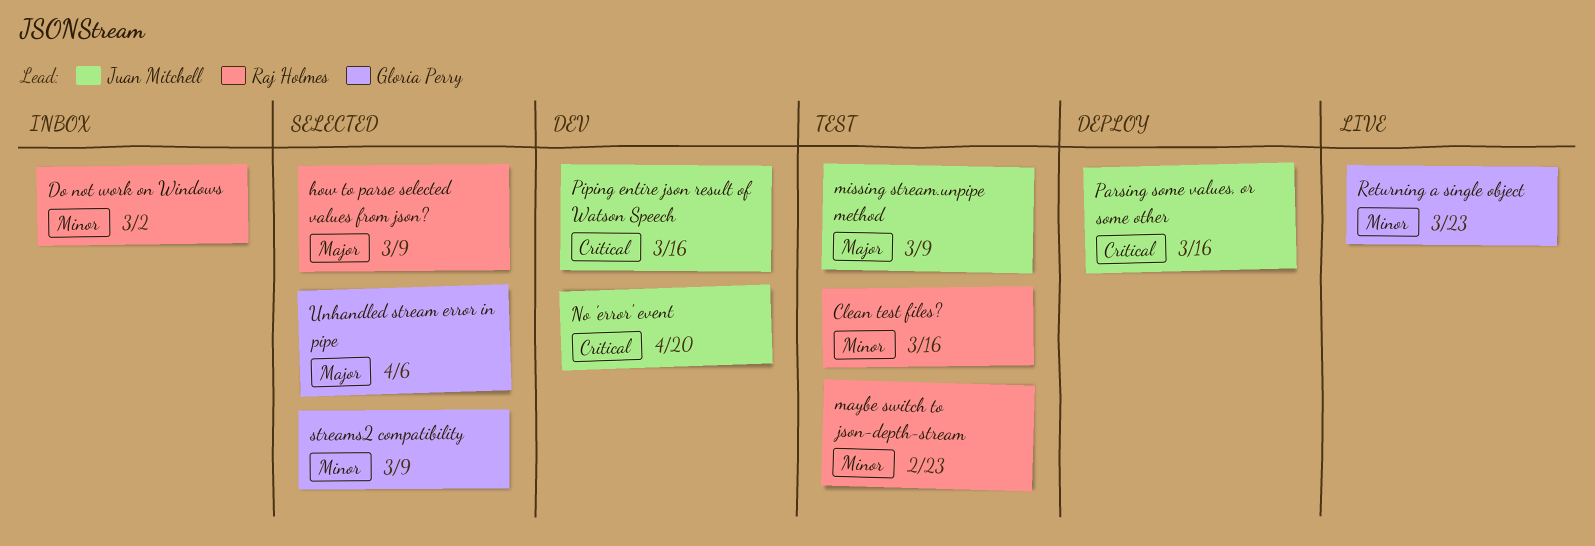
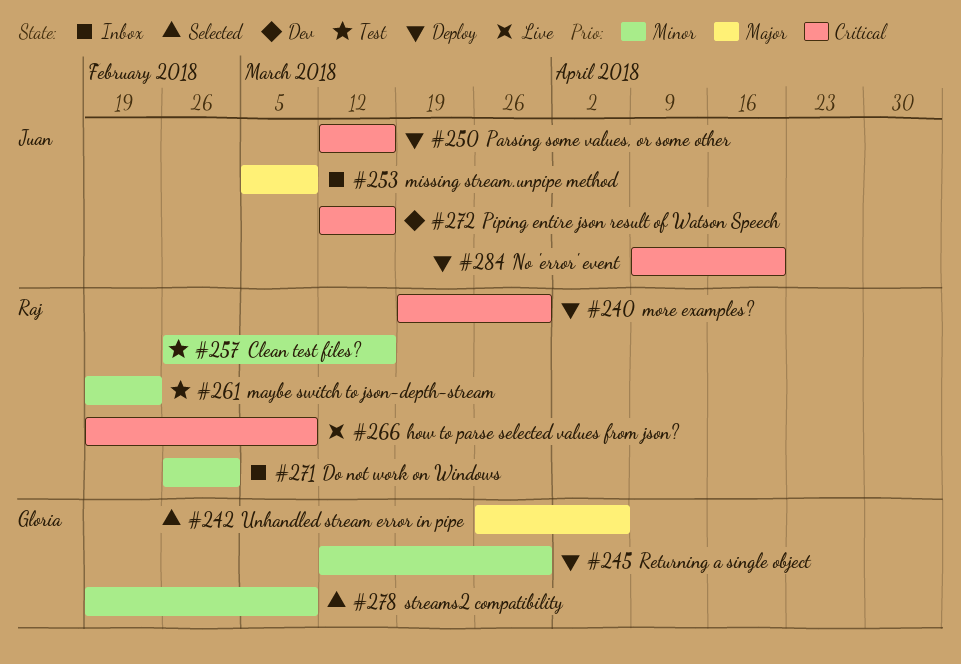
how to parse selected values from json?, status: Selected -> Live
how to parse selected values from json?, priority: Major -> Critical
missing stream.unpipe method, status: Test -> Inbox
more examples?: none -> present
No 'error' event, status: Dev -> Deploy
Returning a single object, status: Live -> Deploy
Returning a single object, due: Mar 23 -> Mar 30

